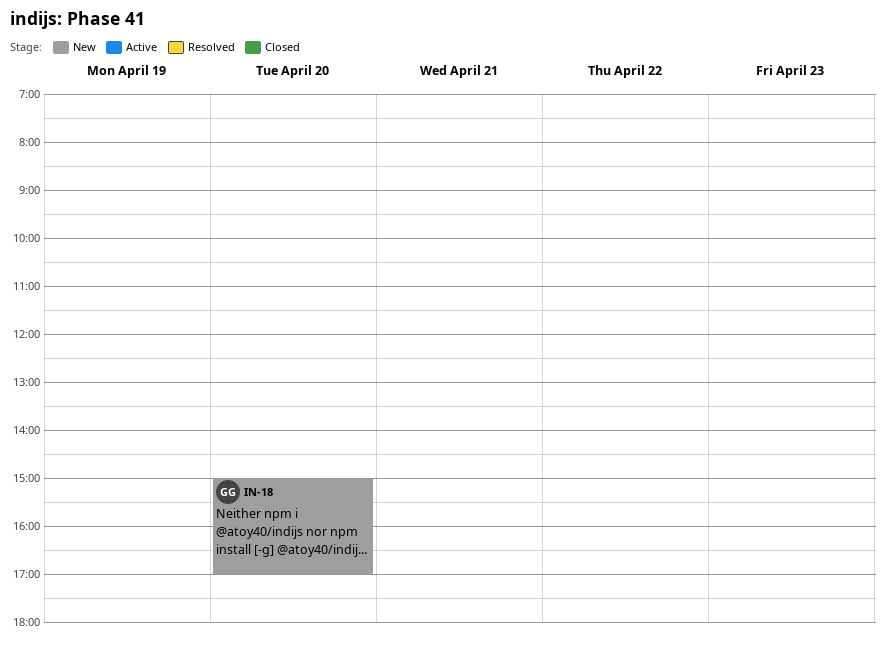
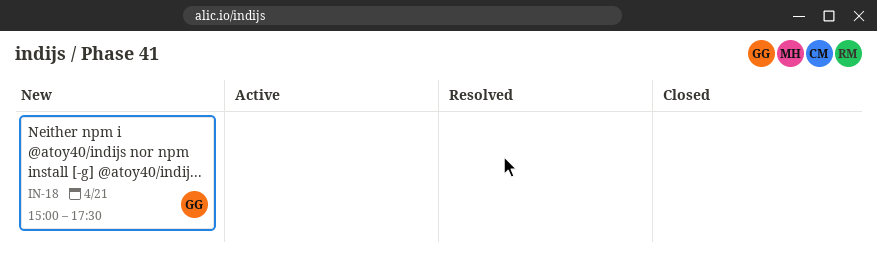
IN-18, day: Apr 20 -> Apr 21
IN-18, ends: 17:00 -> 17:30

